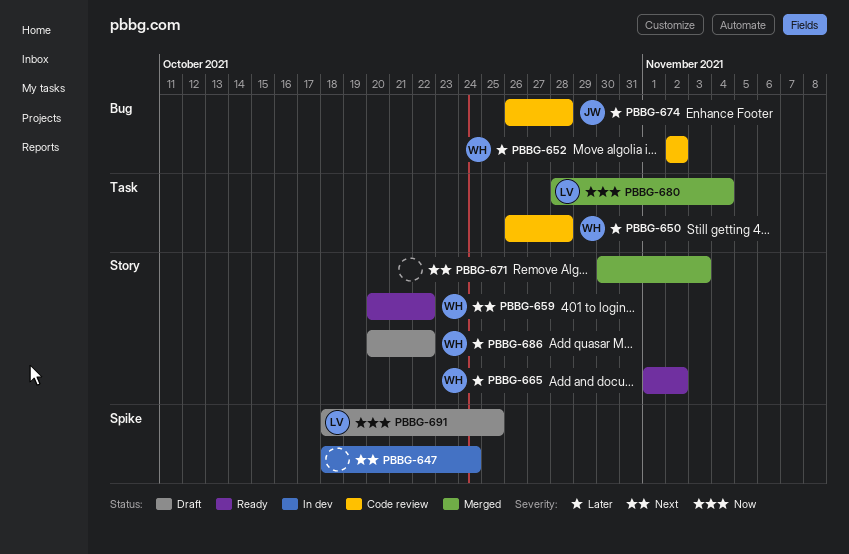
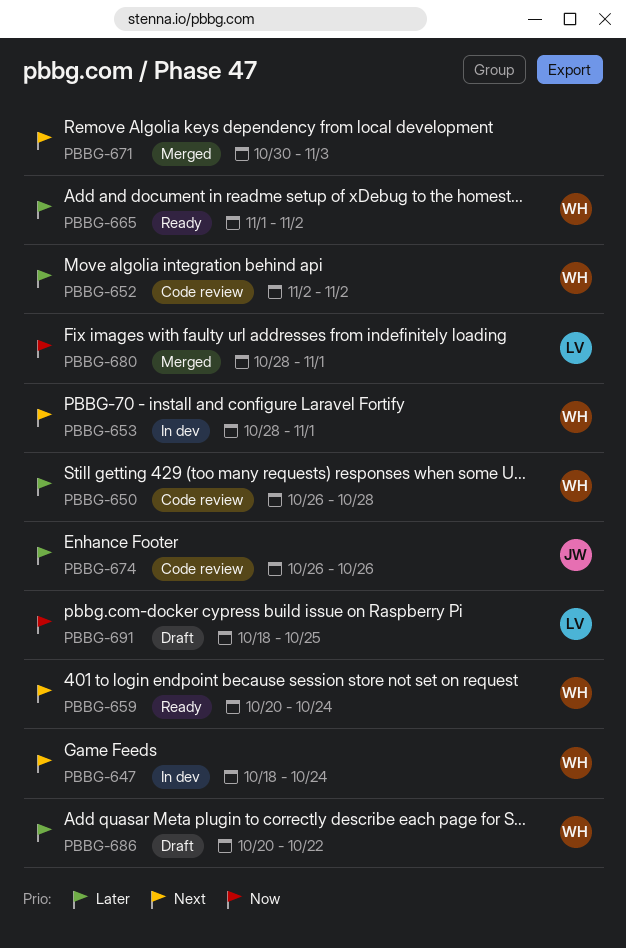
PBBG-647, owner: none -> WH
PBBG-653: none -> present
PBBG-659, due: Oct 22 -> Oct 24
PBBG-674, due: Oct 28 -> Oct 26
PBBG-680, due: Nov 4 -> Nov 1

